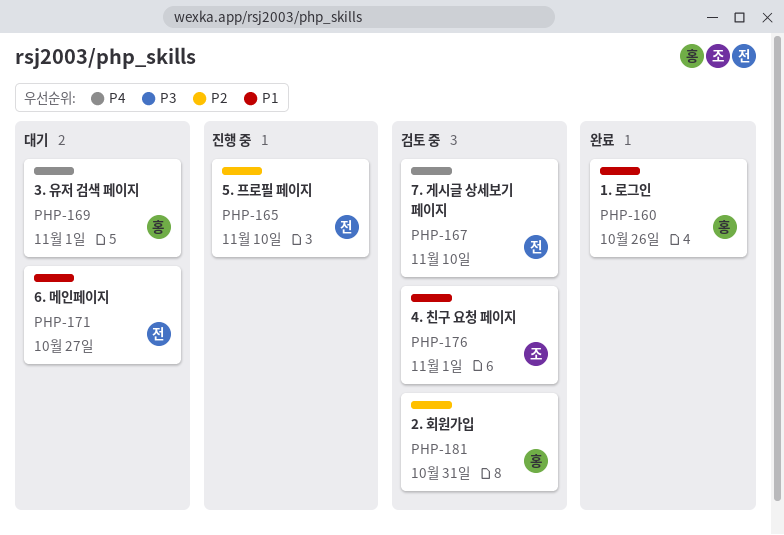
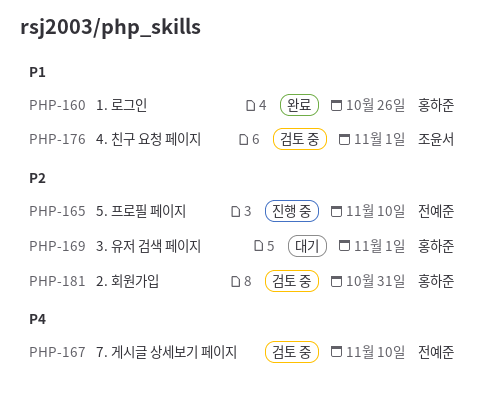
PHP-169, priority: P4 -> P2
PHP-171: present -> none

